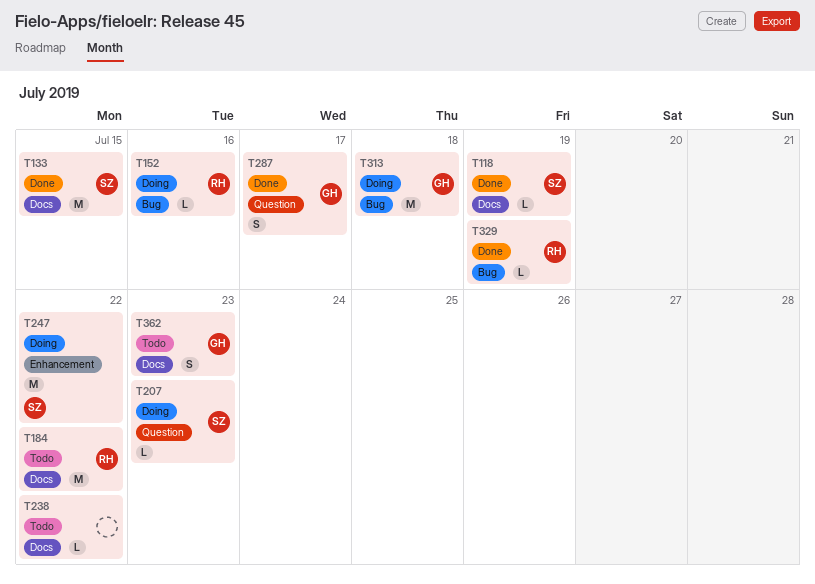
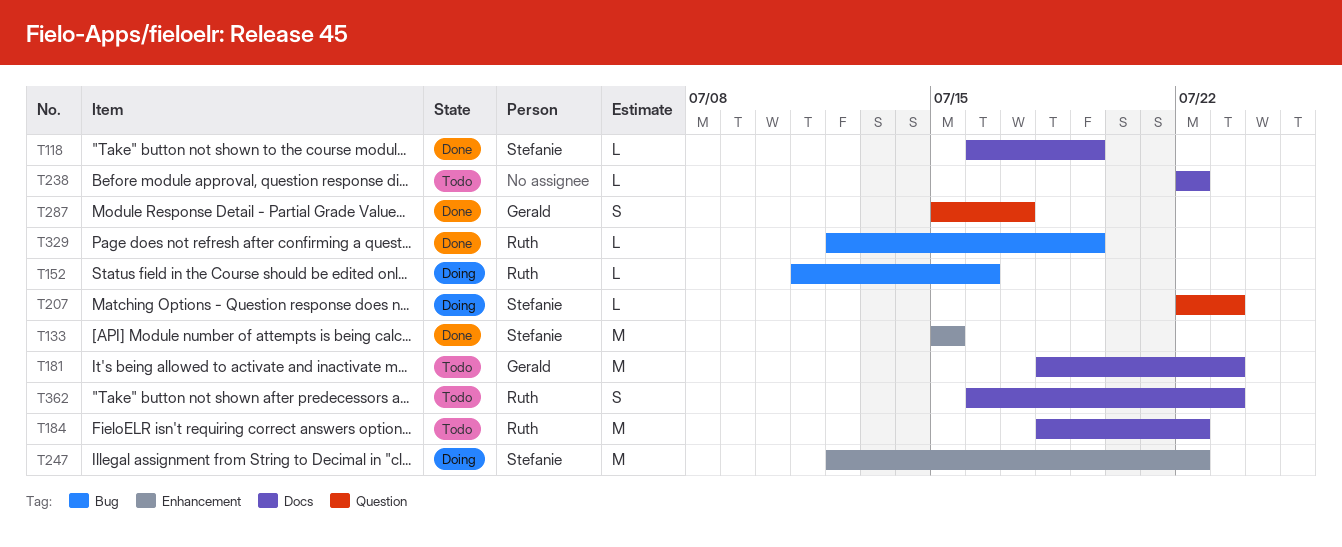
T133, label: Docs -> Enhancement
T181: none -> present
T313: present -> none
T362, owner: Gerald -> Ruth

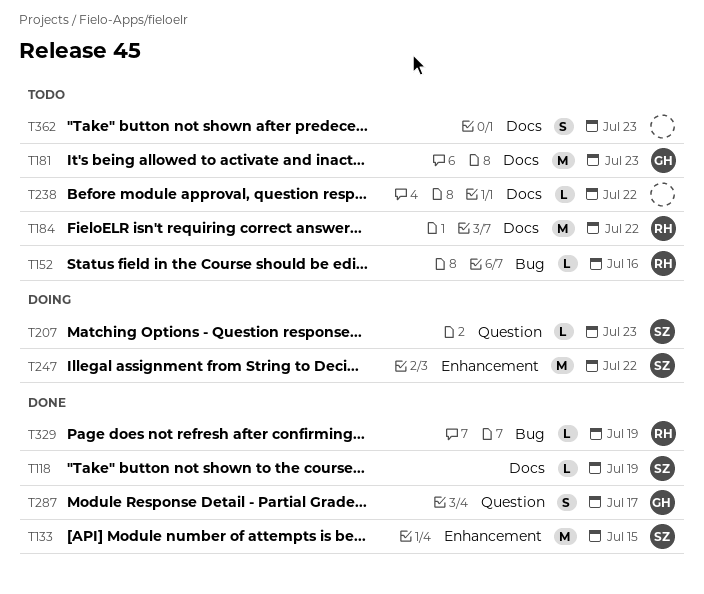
T152, status: Doing -> Todo
T362, owner: Ruth -> none

